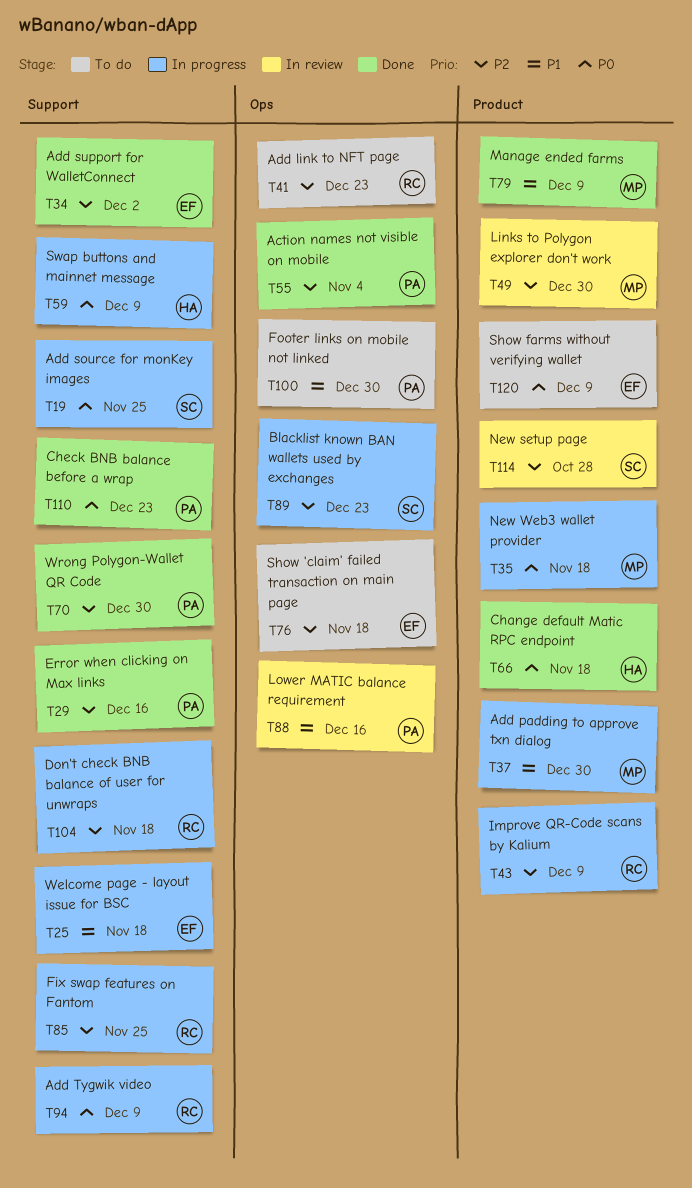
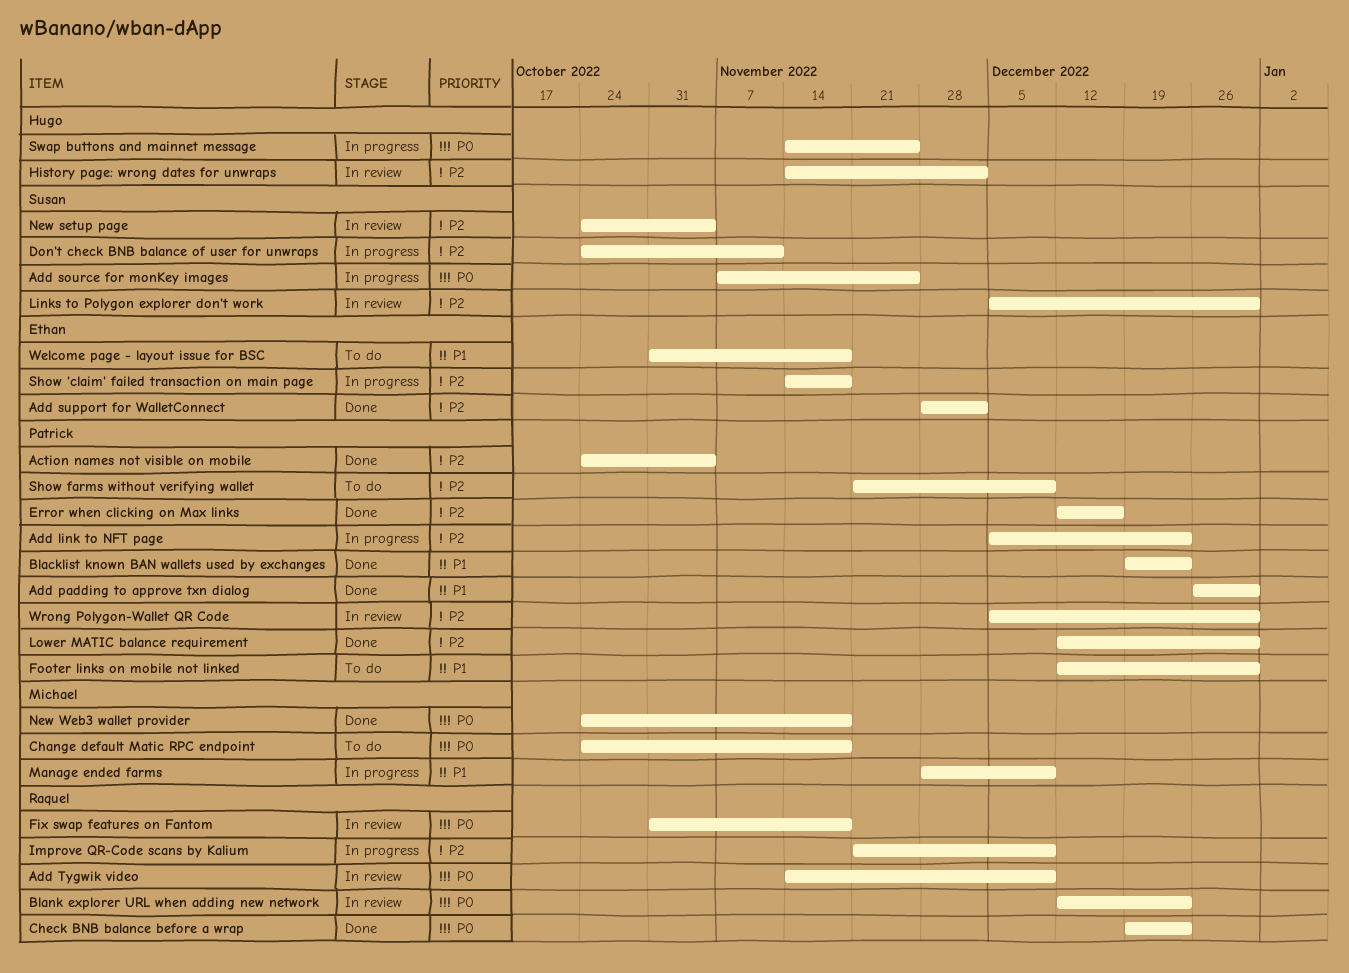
Add link to NFT page, status: To do -> In progress
Add link to NFT page, owner: Raquel -> Patrick
Add padding to approve txn dialog, status: In progress -> Done
Add padding to approve txn dialog, owner: Michael -> Patrick
Add Tygwik video, status: In progress -> In review
Blacklist known BAN wallets used by exchanges, status: In progress -> Done
Blacklist known BAN wallets used by exchanges, owner: Susan -> Patrick
Blacklist known BAN wallets used by exchanges, priority: P2 -> P1
Blank explorer URL when adding new network: none -> present
Change default Matic RPC endpoint, status: Done -> To do
Change default Matic RPC endpoint, owner: Hugo -> Michael
Check BNB balance before a wrap, owner: Patrick -> Raquel
Don't check BNB balance of user for unwraps, owner: Raquel -> Susan
Don't check BNB balance of user for unwraps, due: Nov 18 -> Nov 11
Fix swap features on Fantom, status: In progress -> In review
Fix swap features on Fantom, priority: P2 -> P0
Fix swap features on Fantom, due: Nov 25 -> Nov 18
History page: wrong dates for unwraps: none -> present
Links to Polygon explorer don't work, owner: Michael -> Susan
Lower MATIC balance requirement, status: In review -> Done
Lower MATIC balance requirement, priority: P1 -> P2
Lower MATIC balance requirement, due: Dec 16 -> Dec 30
Manage ended farms, status: Done -> In progress
New setup page, due: Oct 28 -> Nov 4
New Web3 wallet provider, status: In progress -> Done
Show 'claim' failed transaction on main page, status: To do -> In progress
Show farms without verifying wallet, owner: Ethan -> Patrick
Show farms without verifying wallet, priority: P0 -> P2
Swap buttons and mainnet message, due: Dec 9 -> Nov 25
Welcome page - layout issue for BSC, status: In progress -> To do
Wrong Polygon-Wallet QR Code, status: Done -> In review

